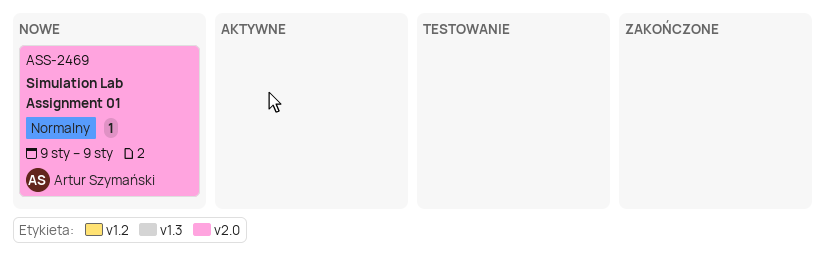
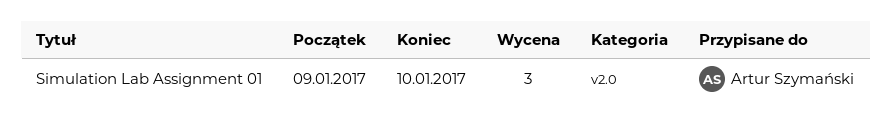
Simulation Lab Assignment 01, estimate: 1 -> 3
Simulation Lab Assignment 01, due: Jan 9 -> Jan 10

